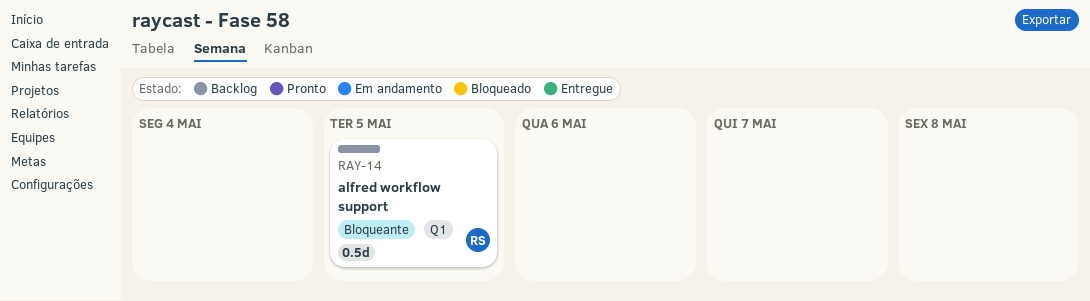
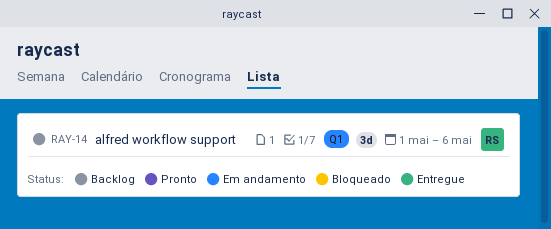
RAY-14, estimate: 0.5d -> 3d
RAY-14, due: May 5 -> May 6

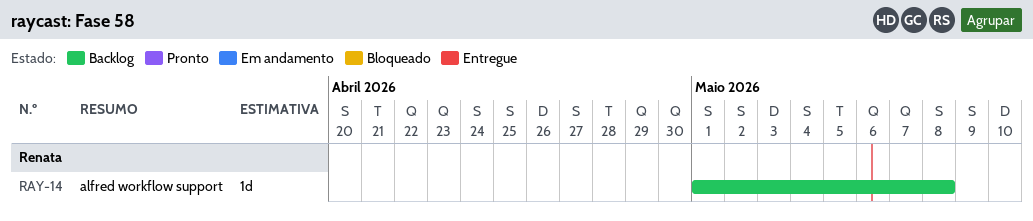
RAY-14, estimate: 3d -> 1d
RAY-14, due: May 6 -> May 8

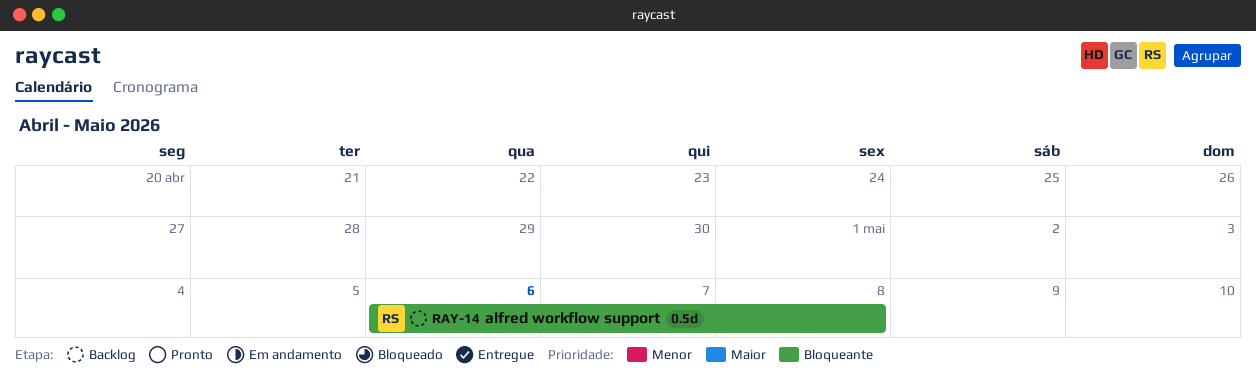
RAY-14, estimate: 1d -> 0.5d
RAY-14, start: May 1 -> May 6

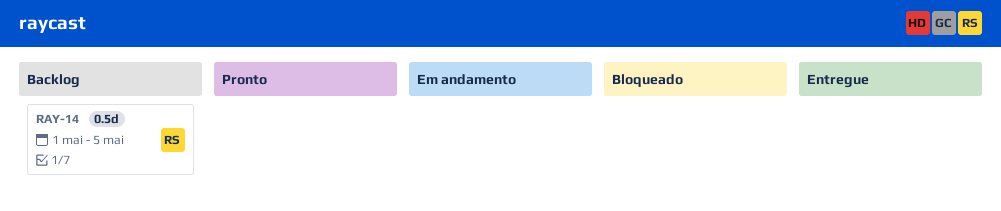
RAY-14, start: May 6 -> May 1
RAY-14, due: May 8 -> May 5

